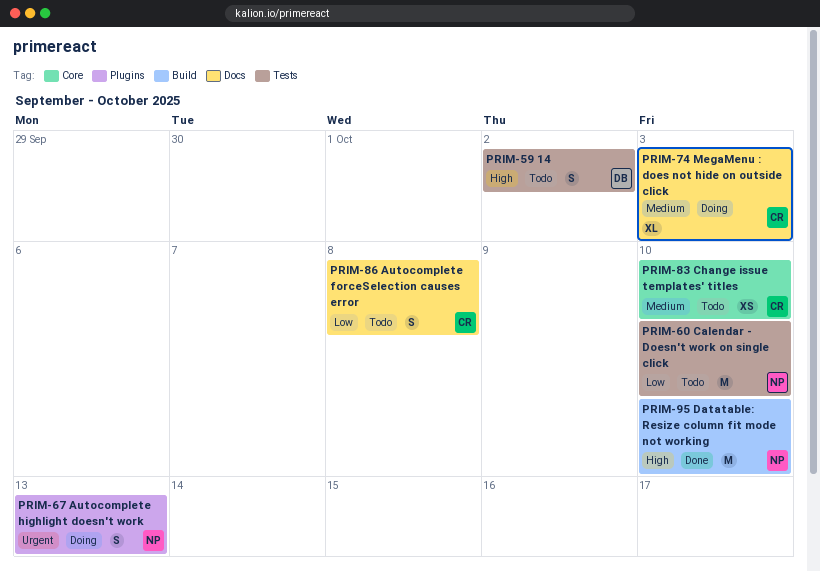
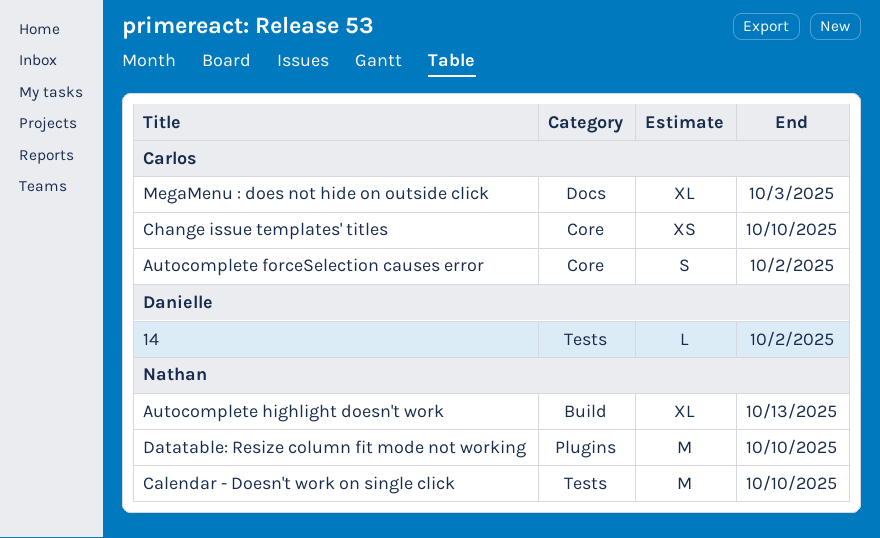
14, estimate: S -> L
Autocomplete forceSelection causes error, label: Docs -> Core
Autocomplete forceSelection causes error, due: Oct 8 -> Oct 2
Autocomplete highlight doesn't work, label: Plugins -> Build
Autocomplete highlight doesn't work, estimate: S -> XL
Datatable: Resize column fit mode not working, label: Build -> Plugins

